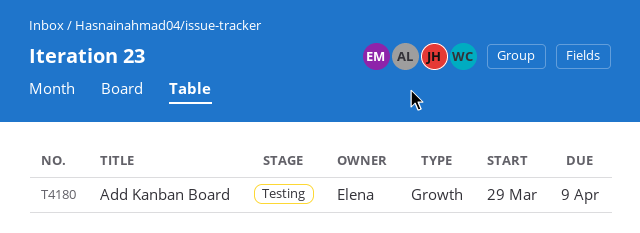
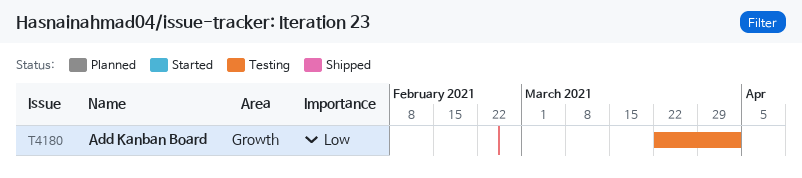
T4180, start: Mar 29 -> Mar 22
T4180, due: Apr 9 -> Apr 2

